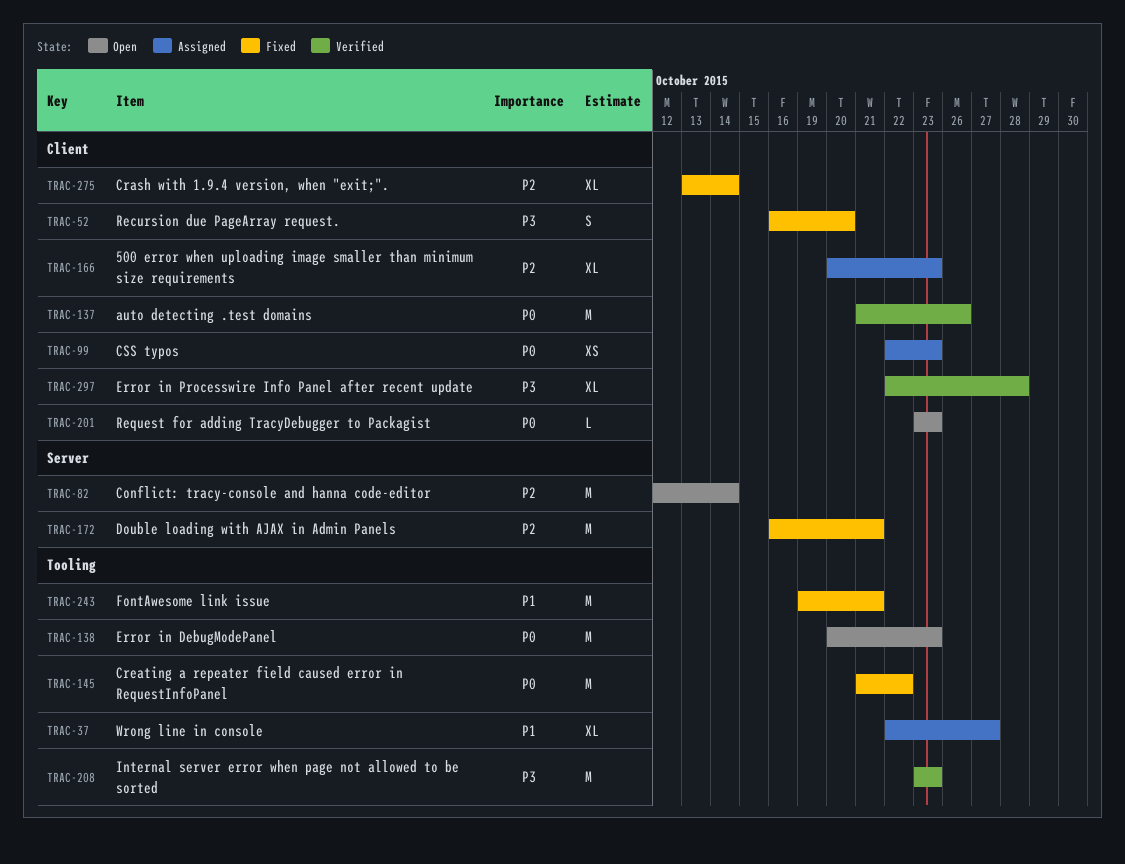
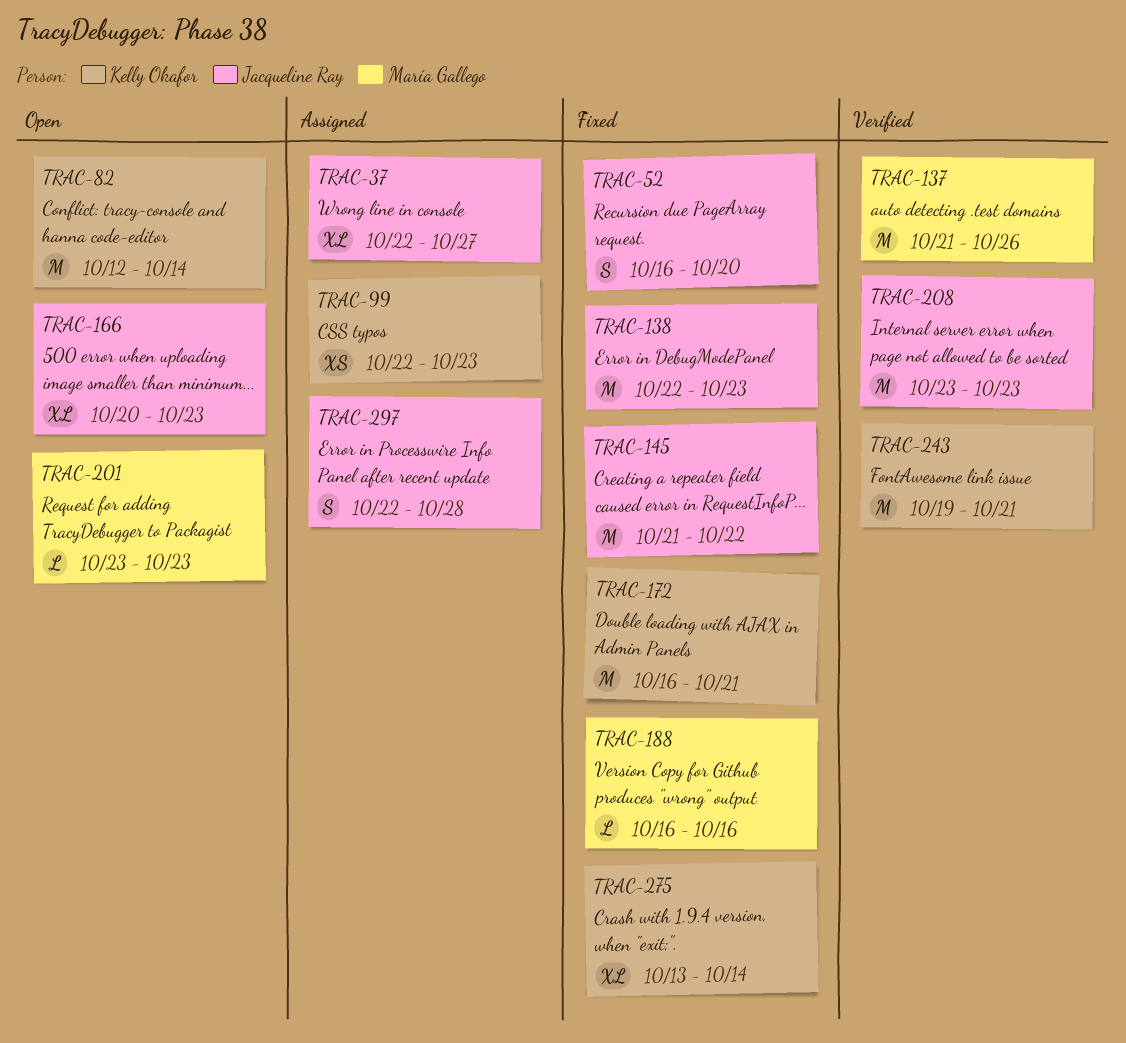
TRAC-138, status: Open -> Fixed
TRAC-138, start: Oct 20 -> Oct 22
TRAC-166, status: Assigned -> Open
TRAC-188: none -> present
TRAC-243, status: Fixed -> Verified
TRAC-297, status: Verified -> Assigned
TRAC-297, estimate: XL -> S

